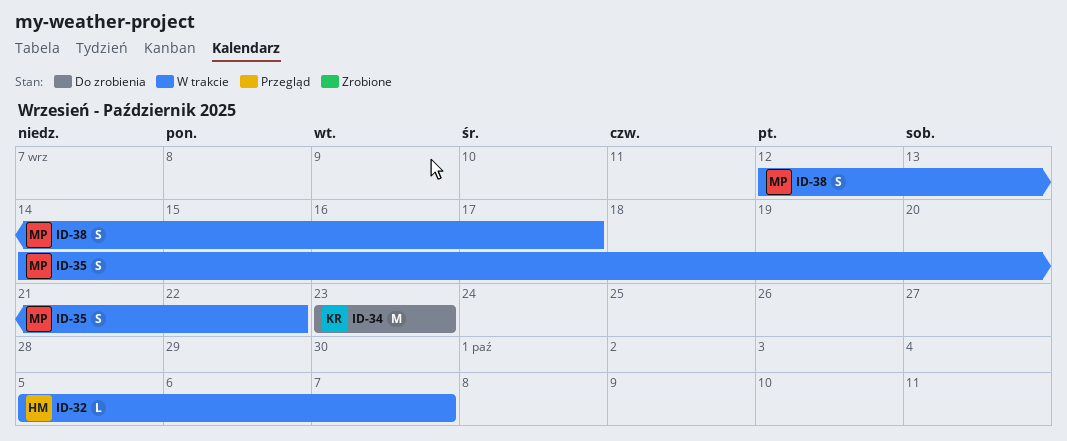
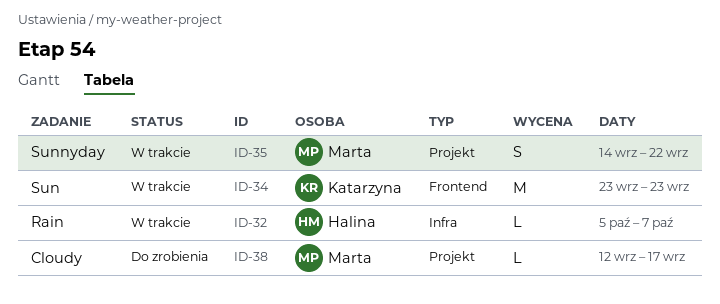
ID-34, status: Do zrobienia -> W trakcie
ID-38, status: W trakcie -> Do zrobienia
ID-38, estimate: S -> L

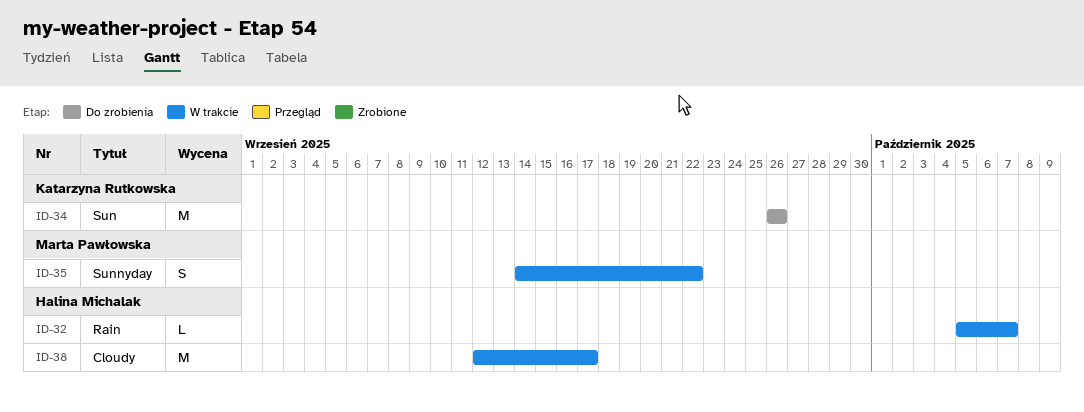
ID-34, status: W trakcie -> Do zrobienia
ID-34, start: Sep 23 -> Sep 26
ID-34, due: Sep 23 -> Sep 26
ID-38, status: Do zrobienia -> W trakcie
ID-38, owner: Marta Pawłowska -> Halina Michalak
ID-38, estimate: L -> M

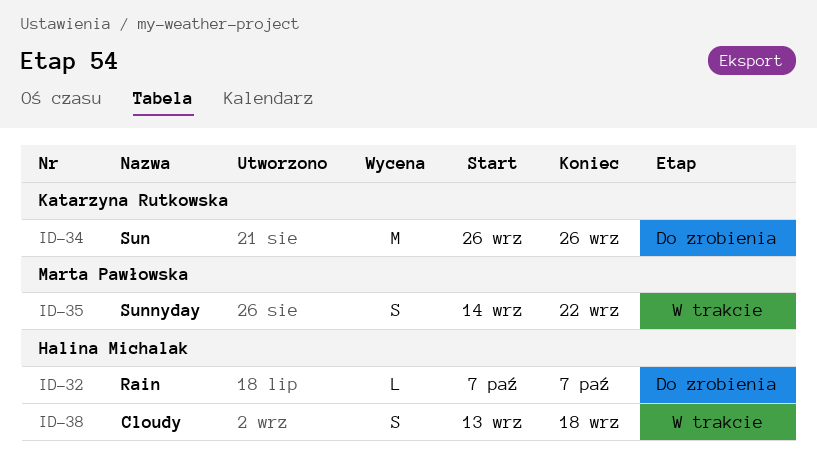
ID-32, status: W trakcie -> Do zrobienia
ID-32, start: Oct 5 -> Oct 7
ID-38, estimate: M -> S
ID-38, start: Sep 12 -> Sep 13
ID-38, due: Sep 17 -> Sep 18

